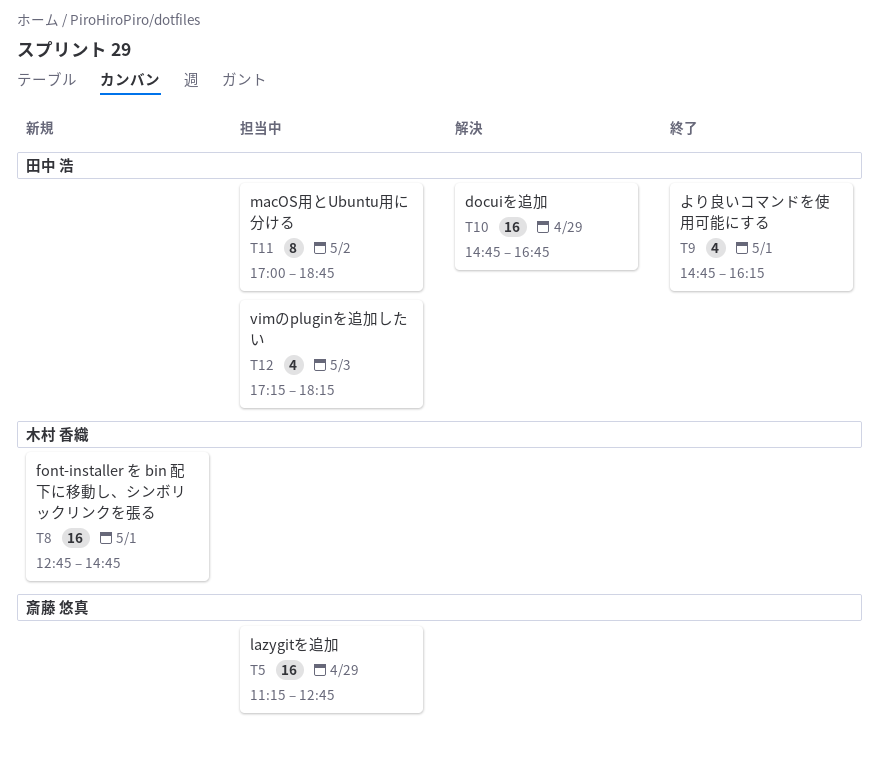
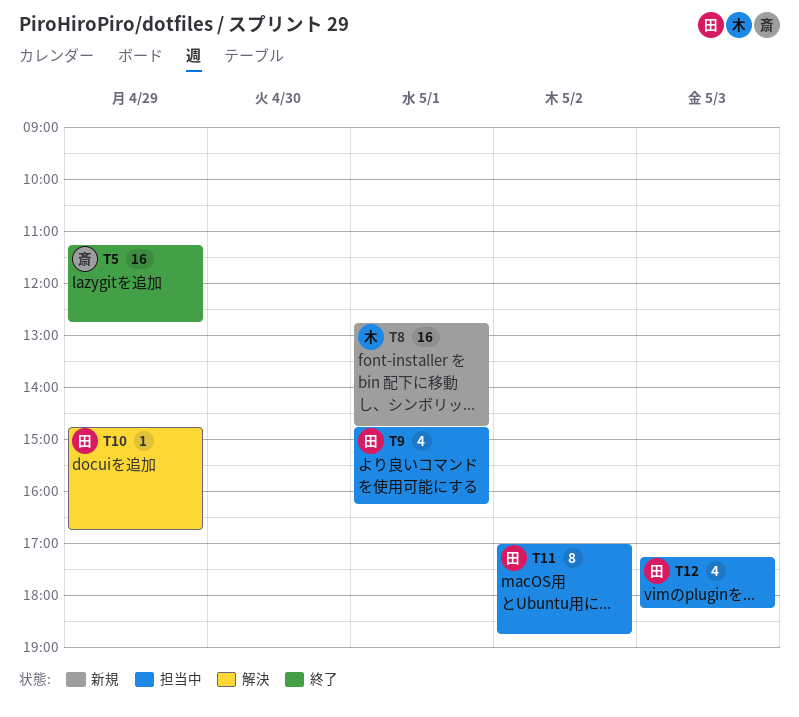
T5, status: 担当中 -> 終了
T9, status: 終了 -> 担当中
T10, estimate: 16 -> 1

